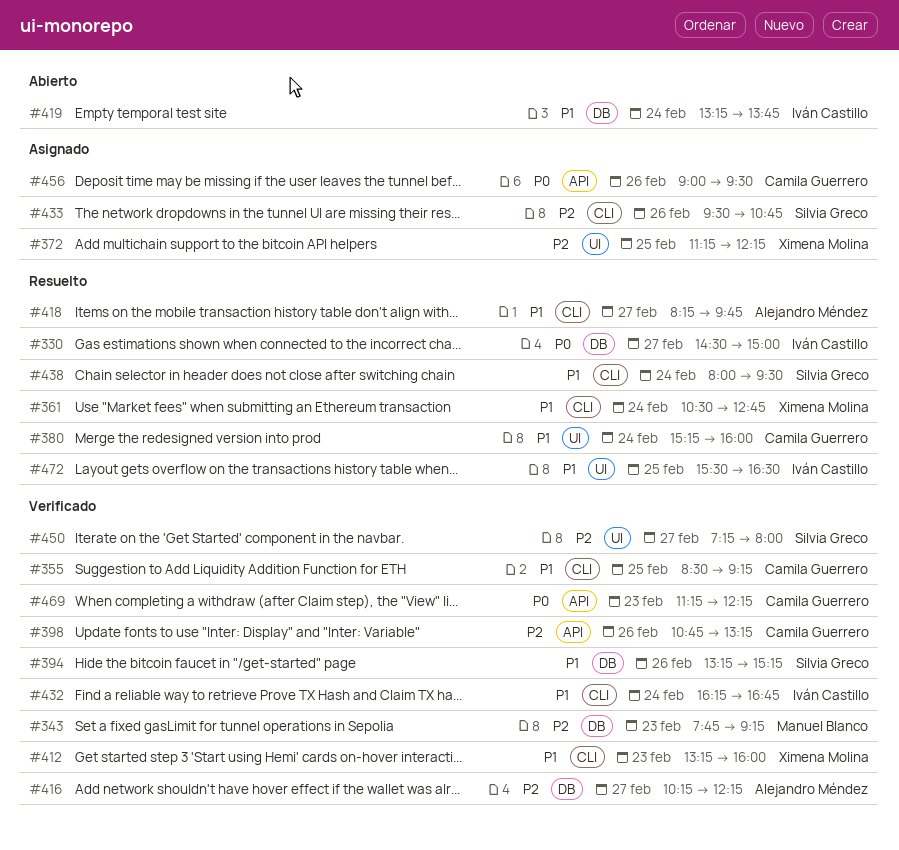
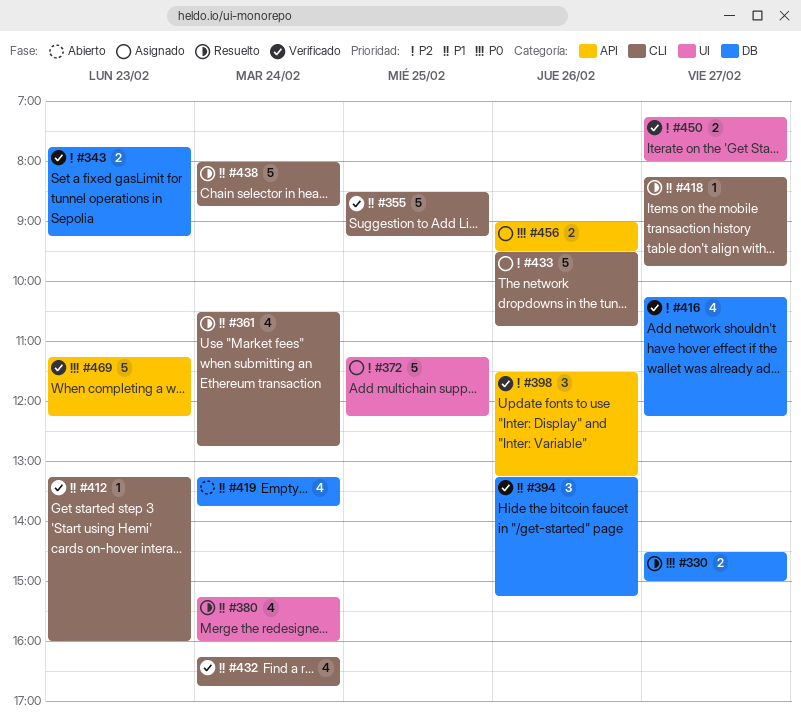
#398, begins: 10:45 -> 11:30
#438, ends: 09:30 -> 08:45
#472: present -> none

